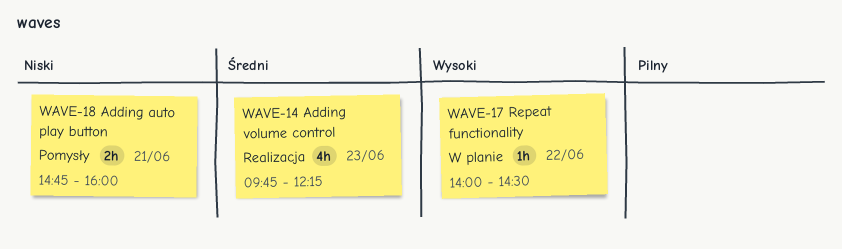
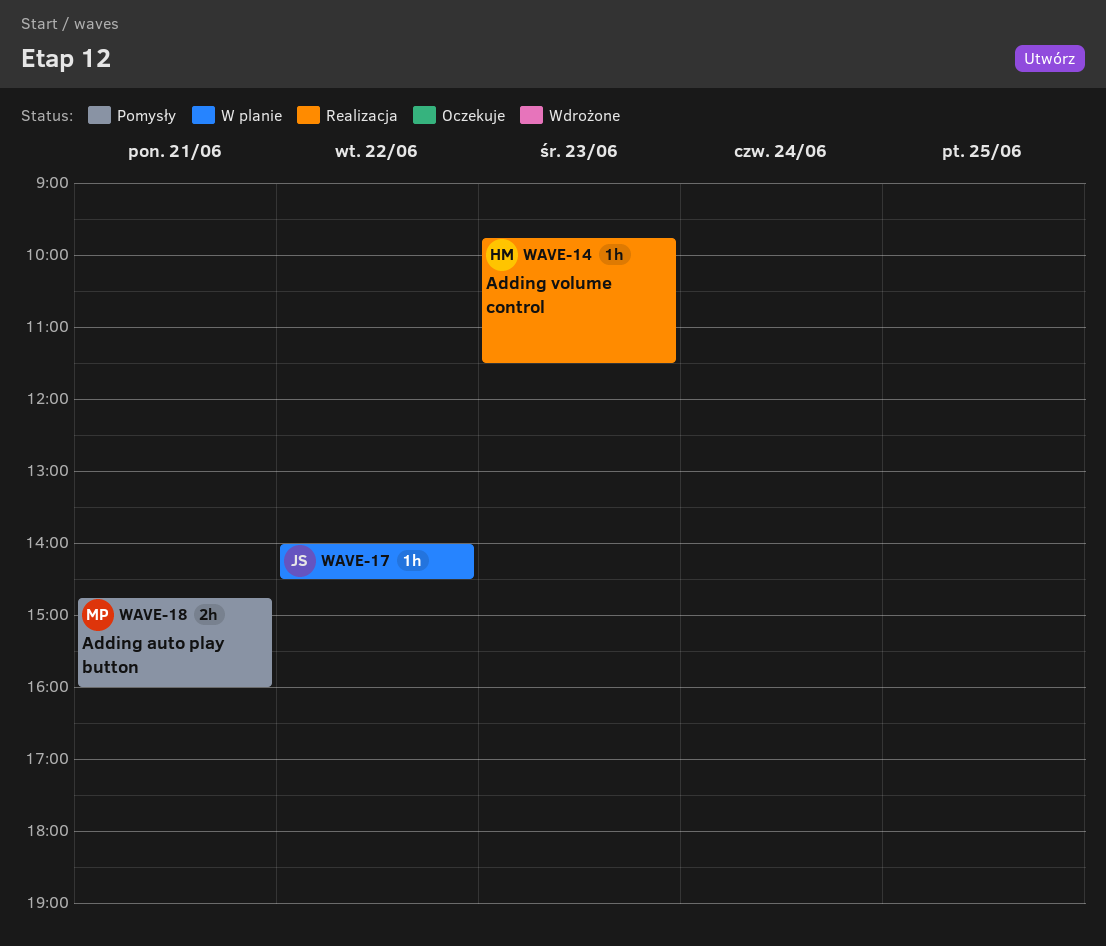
WAVE-14, estimate: 4h -> 1h
WAVE-14, ends: 12:15 -> 11:30

